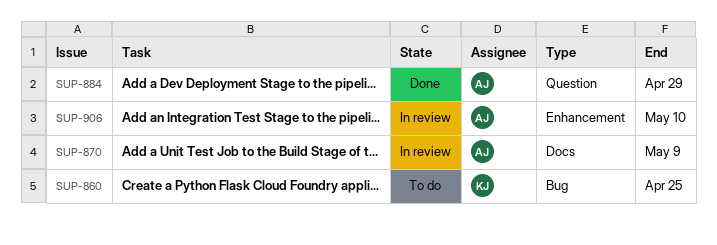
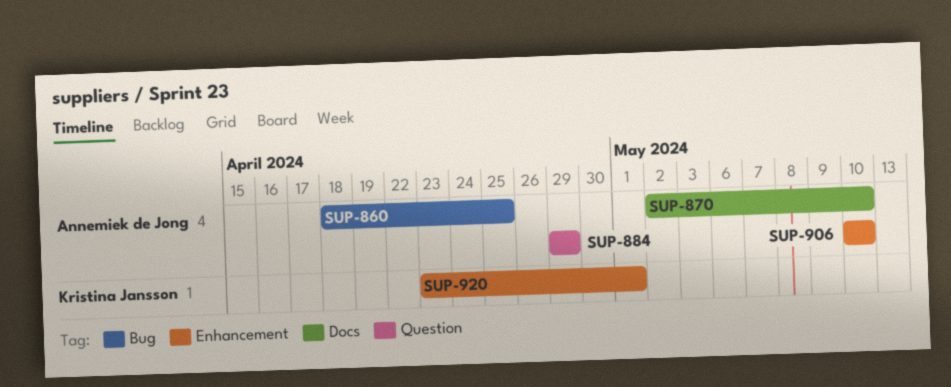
SUP-860, owner: Kristina Jansson -> Annemiek de Jong
SUP-870, due: May 9 -> May 10
SUP-920: none -> present

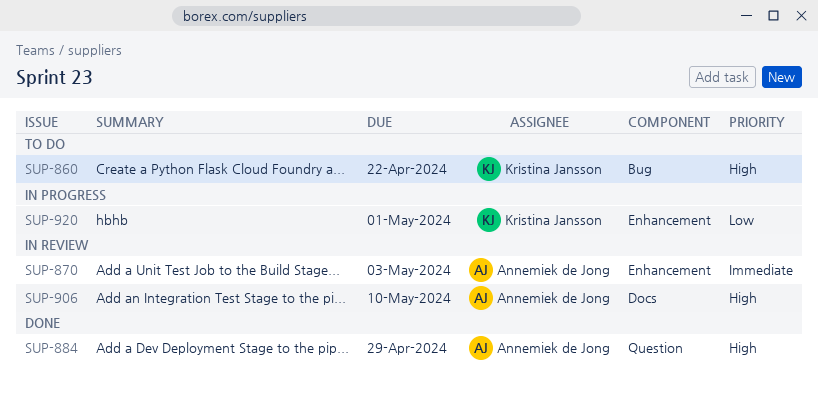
SUP-860, owner: Annemiek de Jong -> Kristina Jansson
SUP-860, due: Apr 25 -> Apr 22
SUP-870, label: Docs -> Enhancement
SUP-870, due: May 10 -> May 3
SUP-906, label: Enhancement -> Docs

